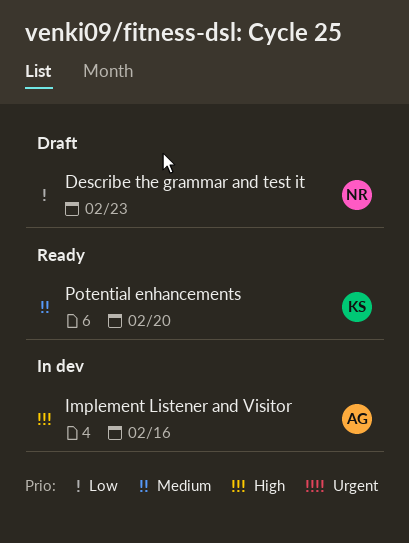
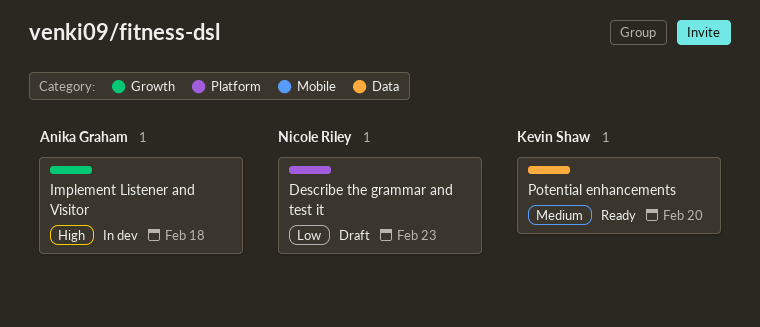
Implement Listener and Visitor, due: Feb 16 -> Feb 18

